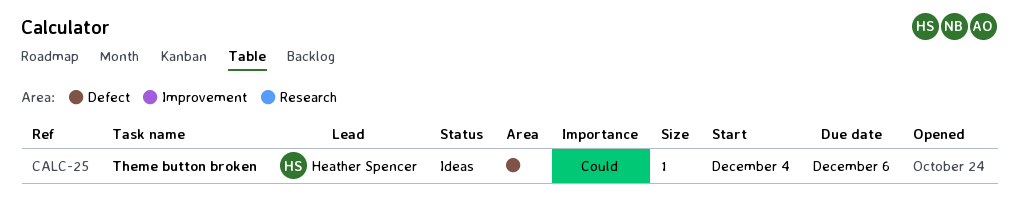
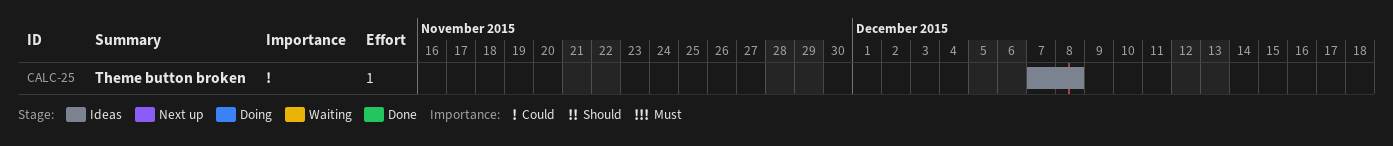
CALC-25, start: Dec 4 -> Dec 7
CALC-25, due: Dec 6 -> Dec 8

